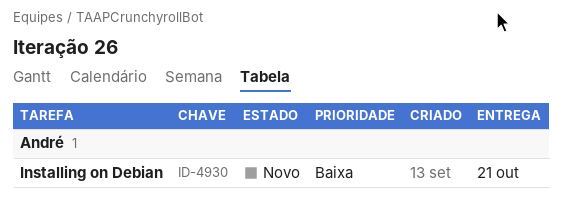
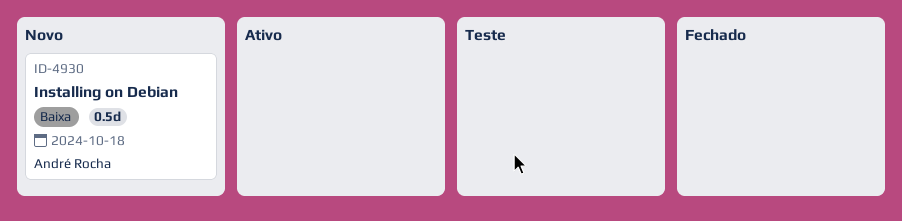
ID-4930, due: Oct 21 -> Oct 18

